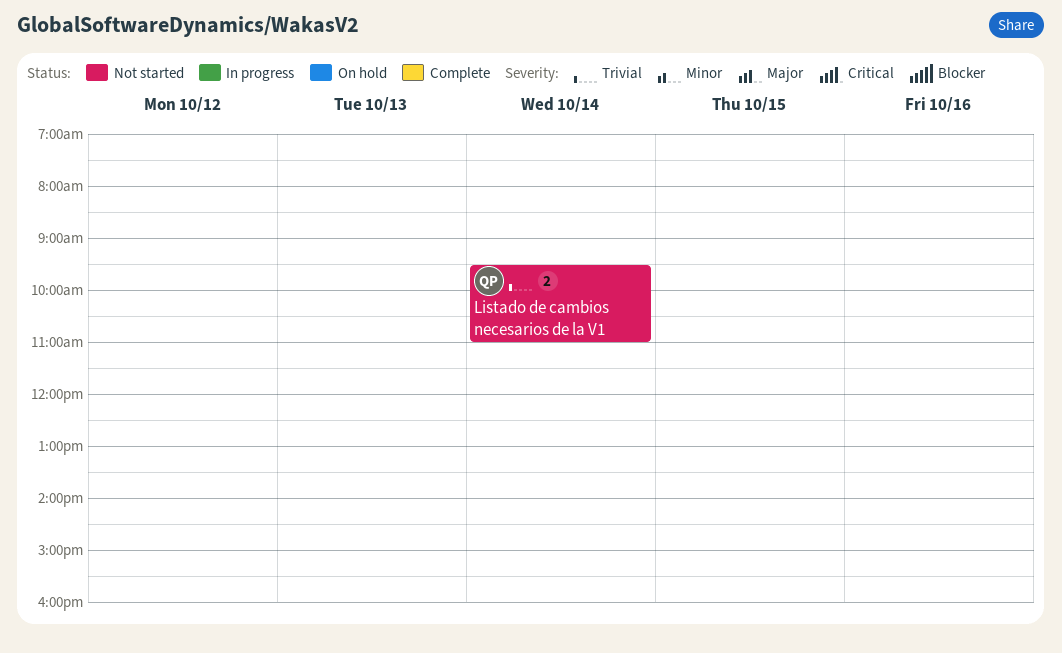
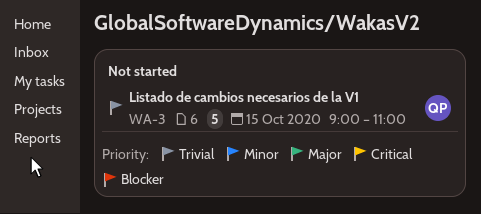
Listado de cambios necesarios de la V1, estimate: 2 -> 5
Listado de cambios necesarios de la V1, day: Oct 14 -> Oct 15
Listado de cambios necesarios de la V1, begins: 09:30 -> 09:00

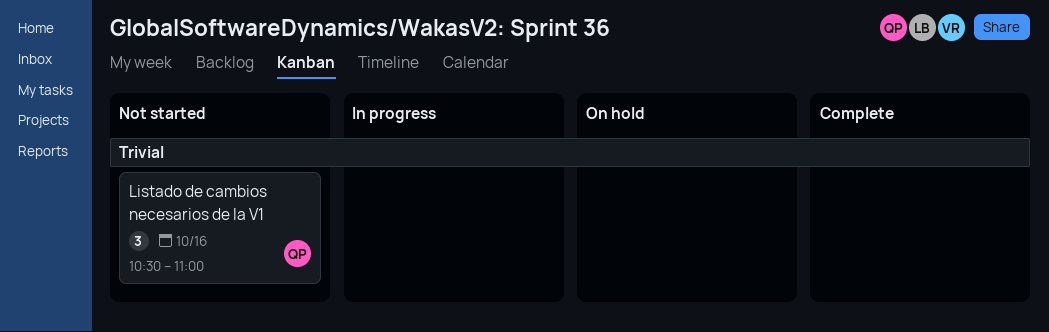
Listado de cambios necesarios de la V1, estimate: 5 -> 3
Listado de cambios necesarios de la V1, day: Oct 15 -> Oct 16
Listado de cambios necesarios de la V1, begins: 09:00 -> 10:30

